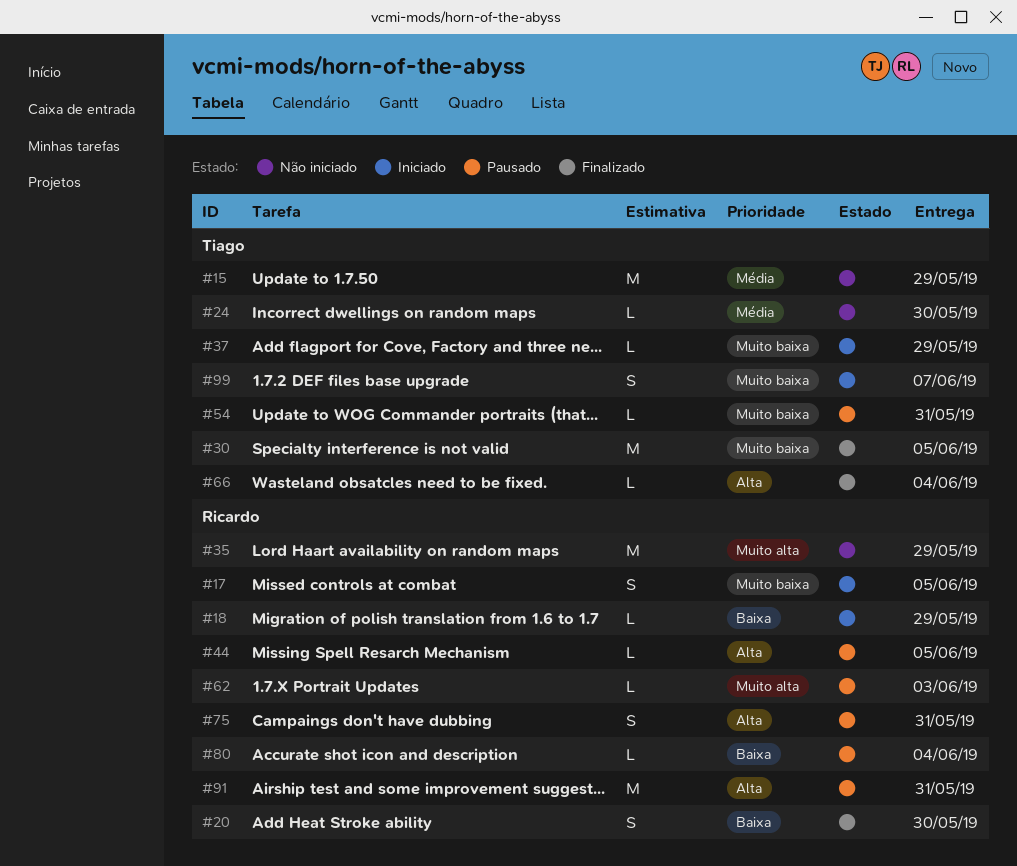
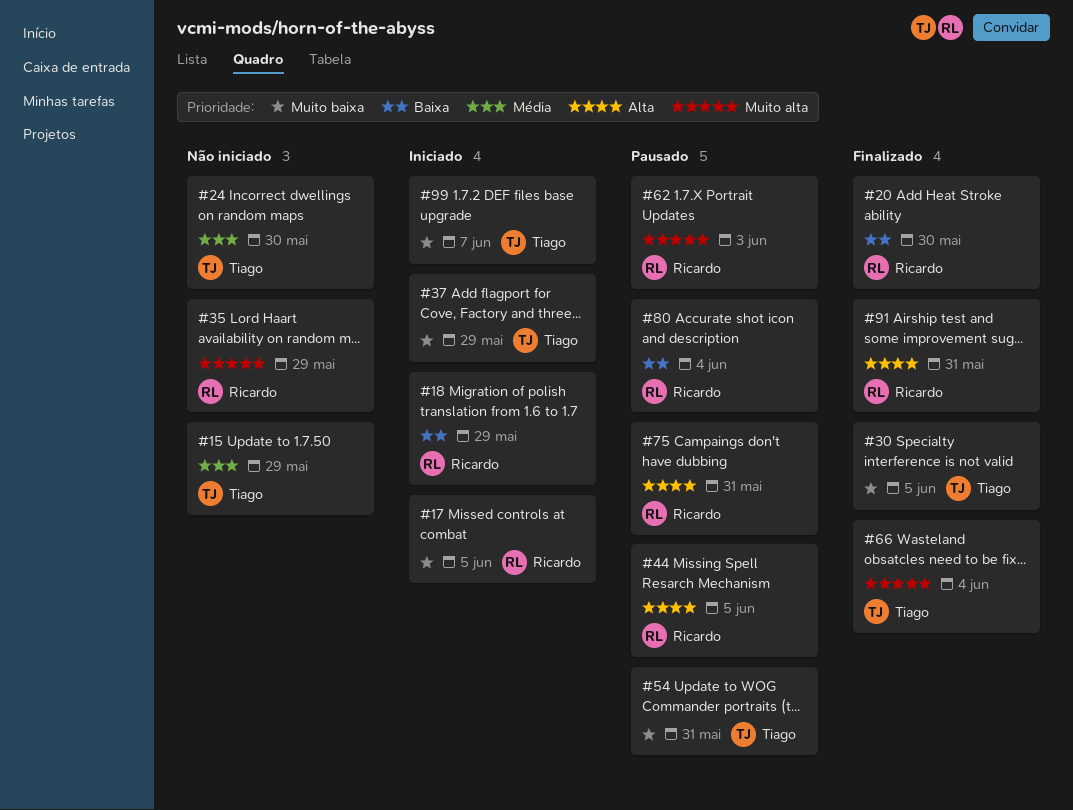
#66, priority: Alta -> Muito alta
#91, status: Pausado -> Finalizado

